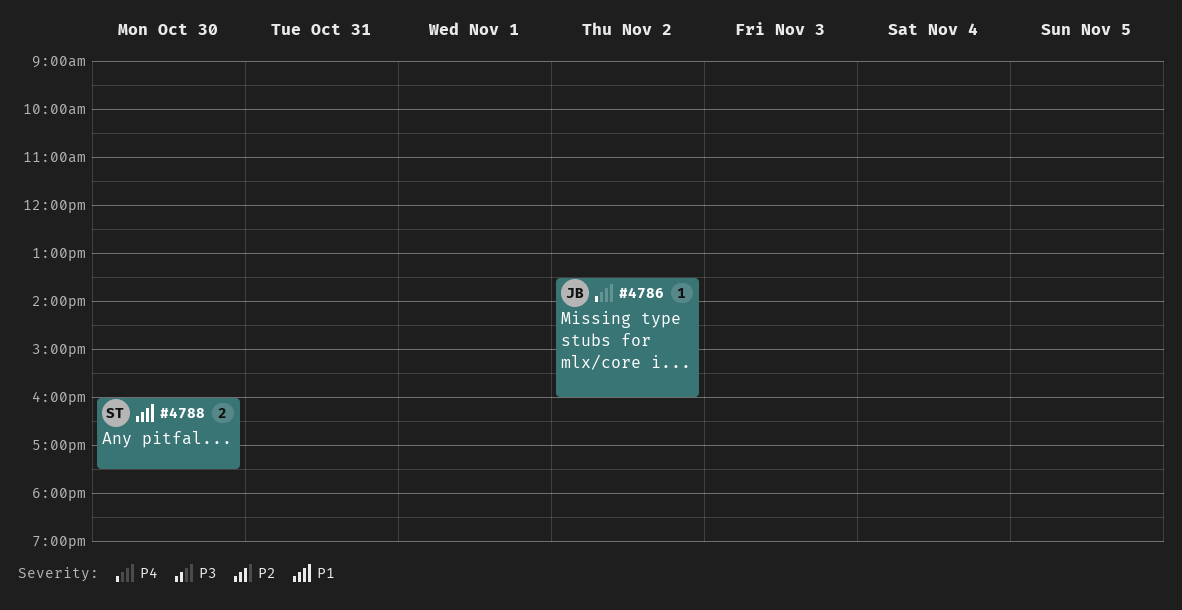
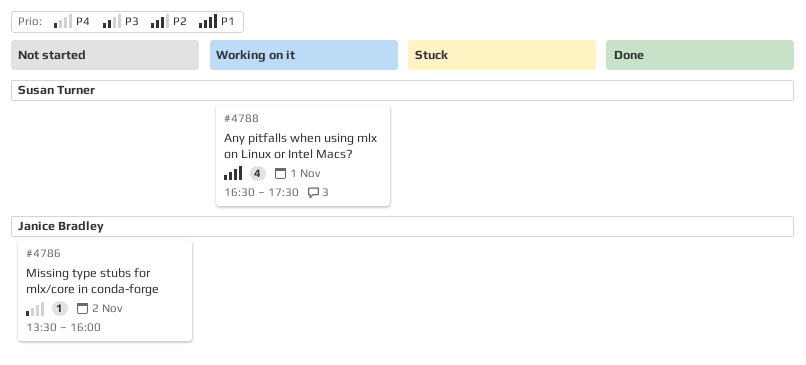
#4788, estimate: 2 -> 4
#4788, day: Oct 30 -> Nov 1
#4788, begins: 16:00 -> 16:30

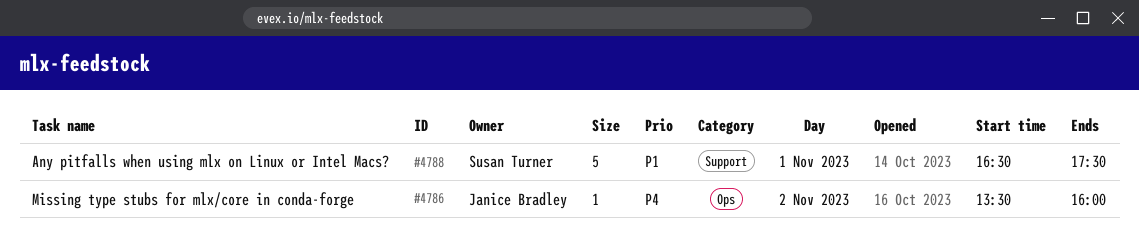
#4788, estimate: 4 -> 5

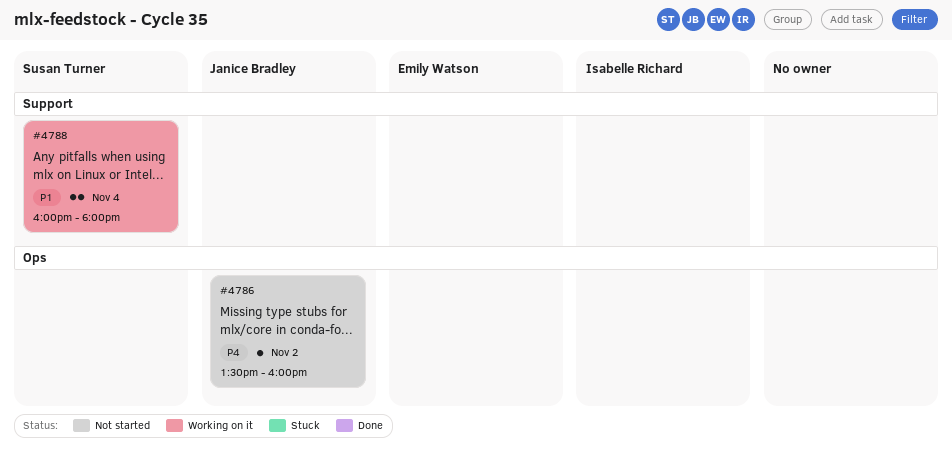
#4788, estimate: 5 -> 2
#4788, day: Nov 1 -> Nov 4
#4788, begins: 16:30 -> 16:00
#4788, ends: 17:30 -> 18:00

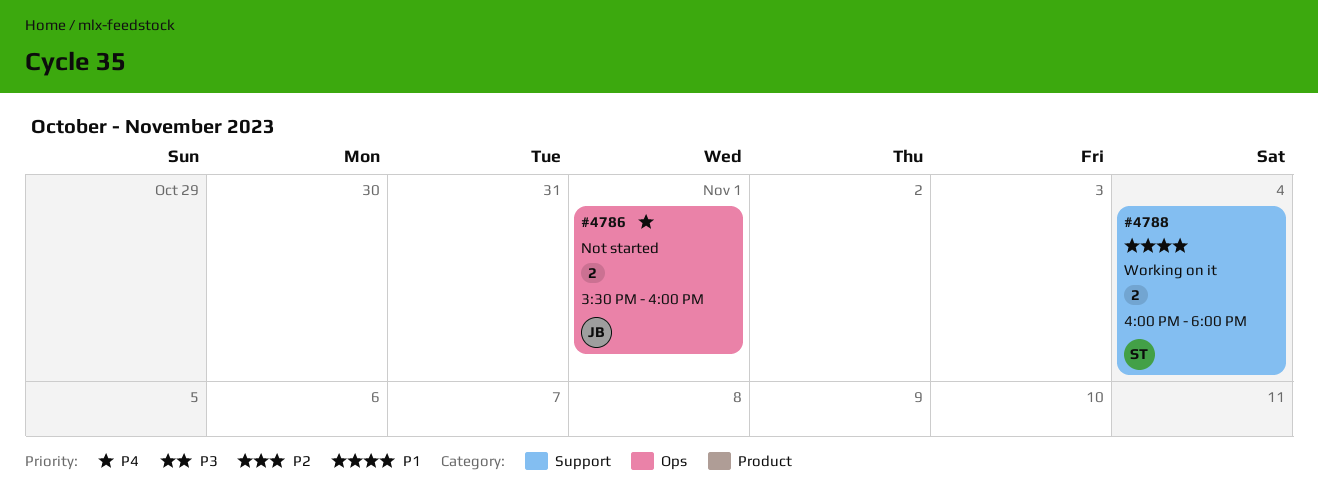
#4786, estimate: 1 -> 2
#4786, day: Nov 2 -> Nov 1
#4786, begins: 13:30 -> 15:30

